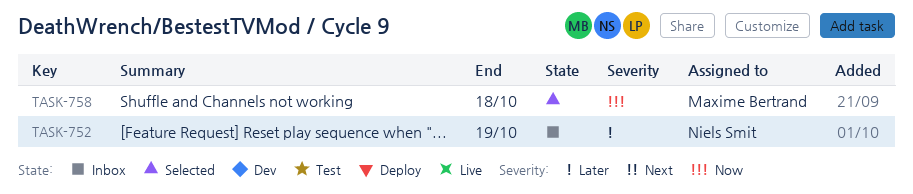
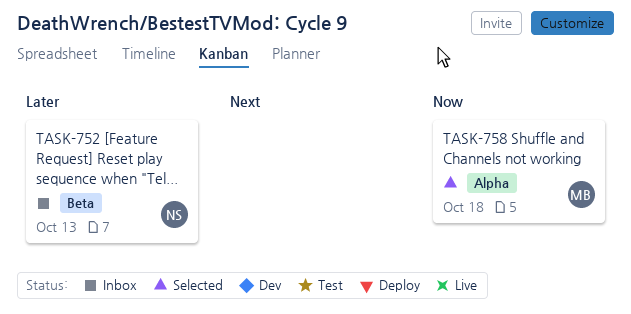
TASK-752, due: Oct 19 -> Oct 13

